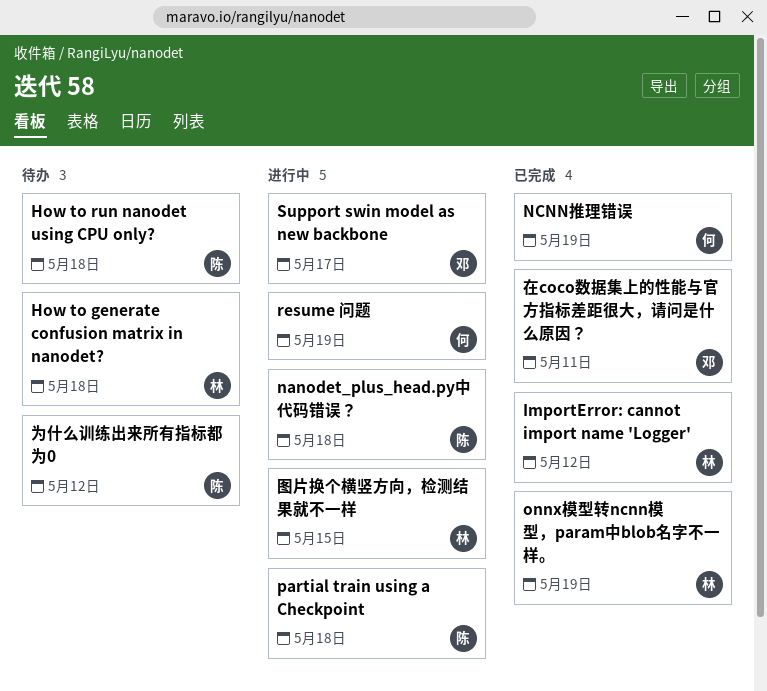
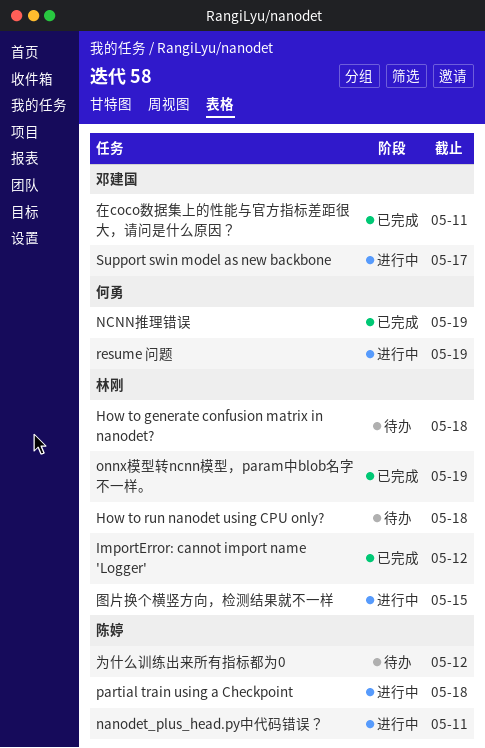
How to run nanodet using CPU only?, owner: 陈婷 -> 林刚
nanodet_plus_head.py中代码错误？, due: May 18 -> May 11

